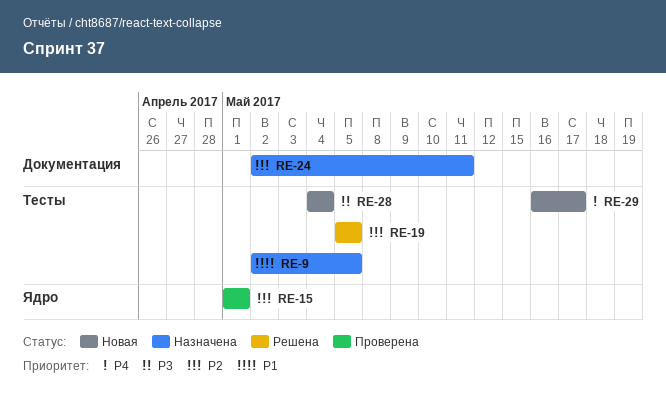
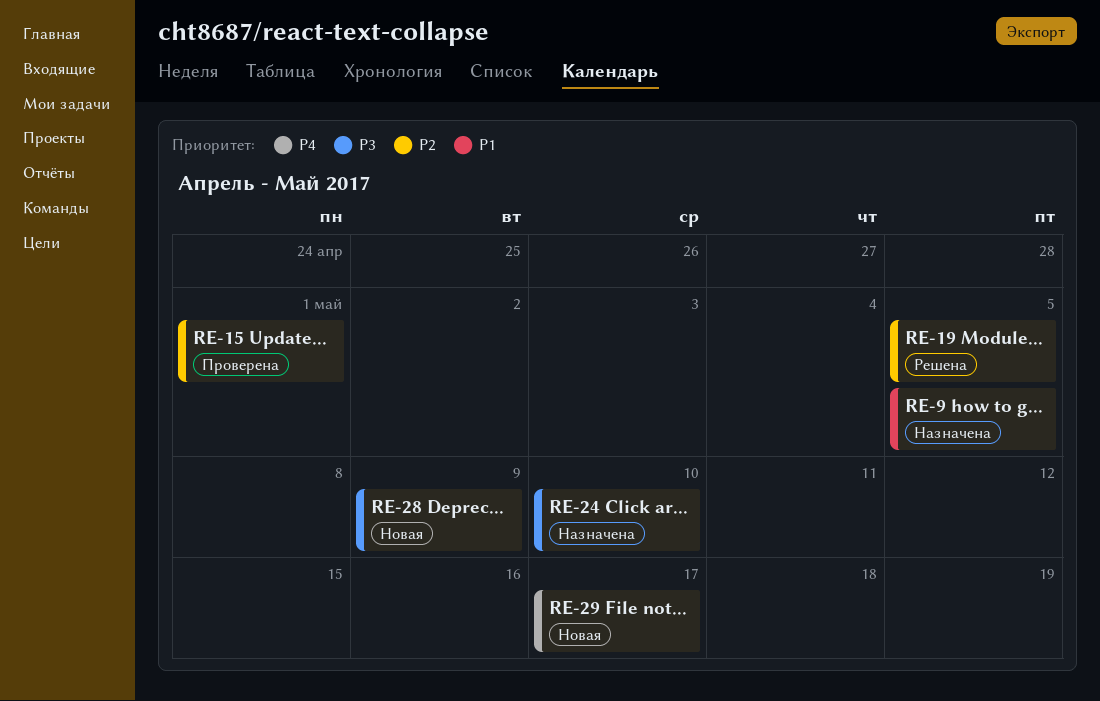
RE-24, priority: P2 -> P3
RE-24, due: May 11 -> May 10
RE-28, due: May 4 -> May 9

